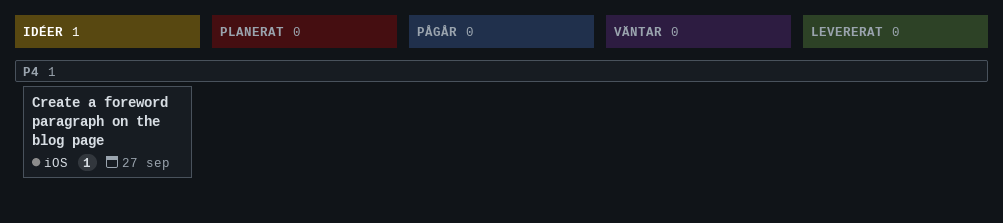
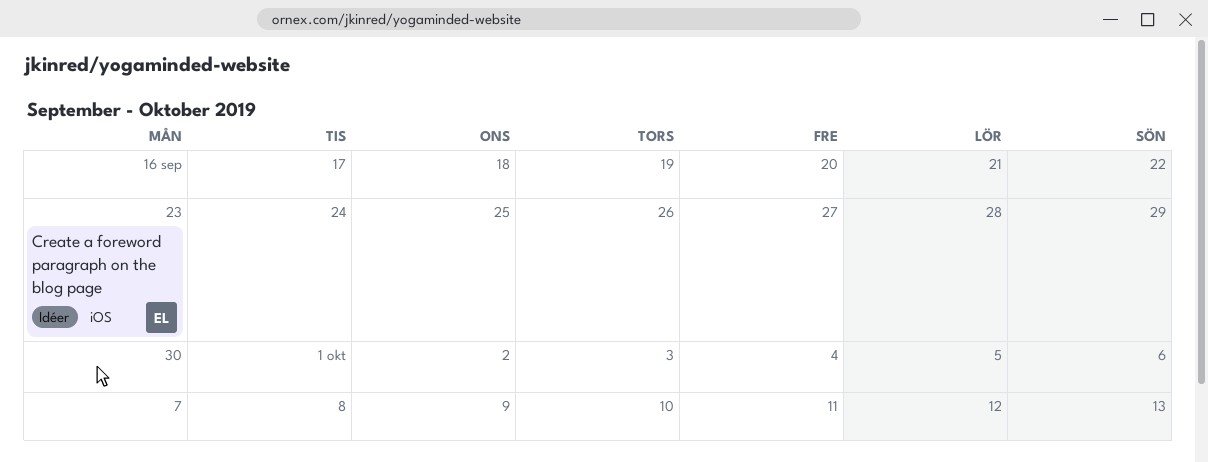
Create a foreword paragraph on the blog page, due: Sep 27 -> Sep 23

